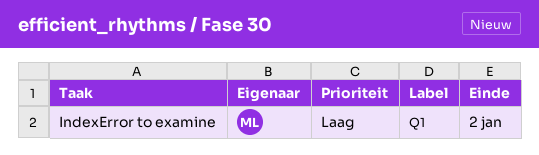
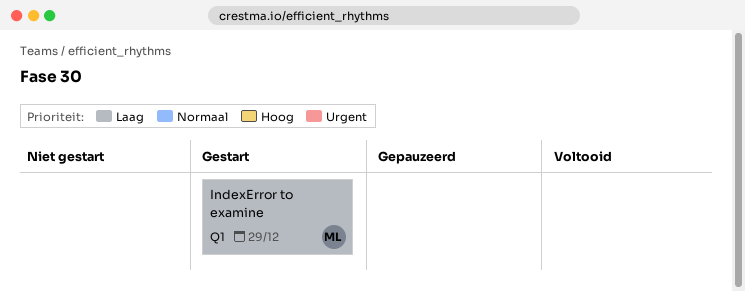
IndexError to examine, due: Jan 2 -> Dec 29

